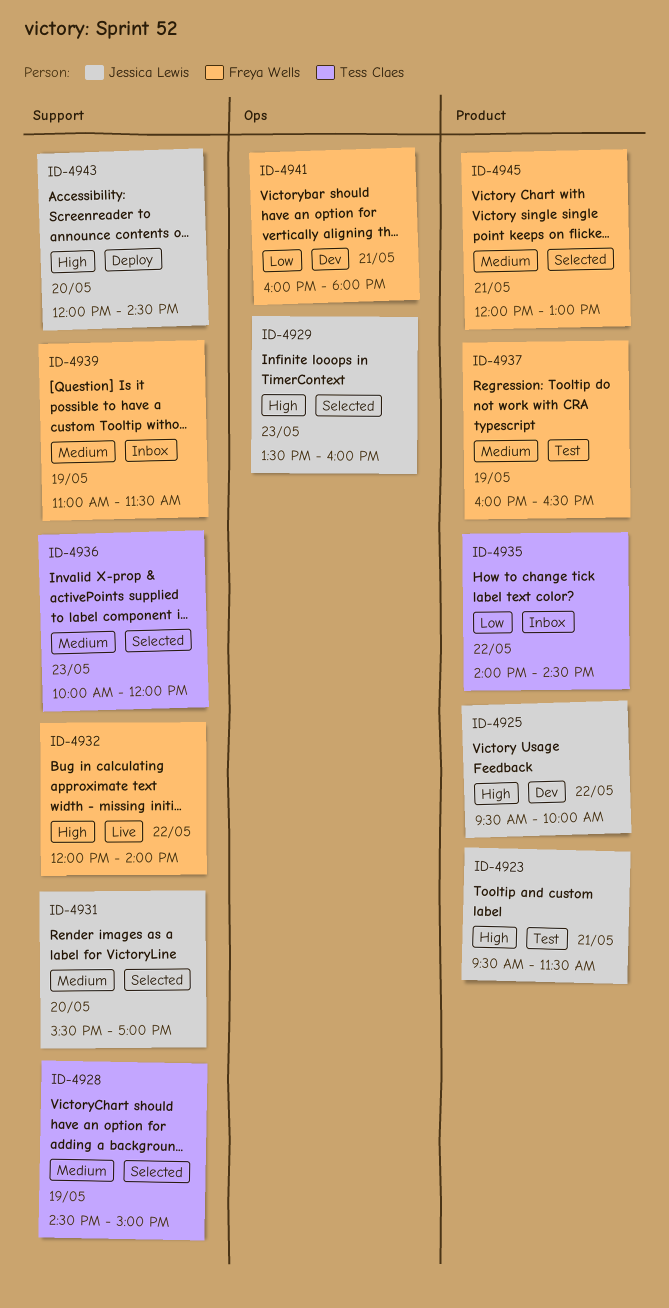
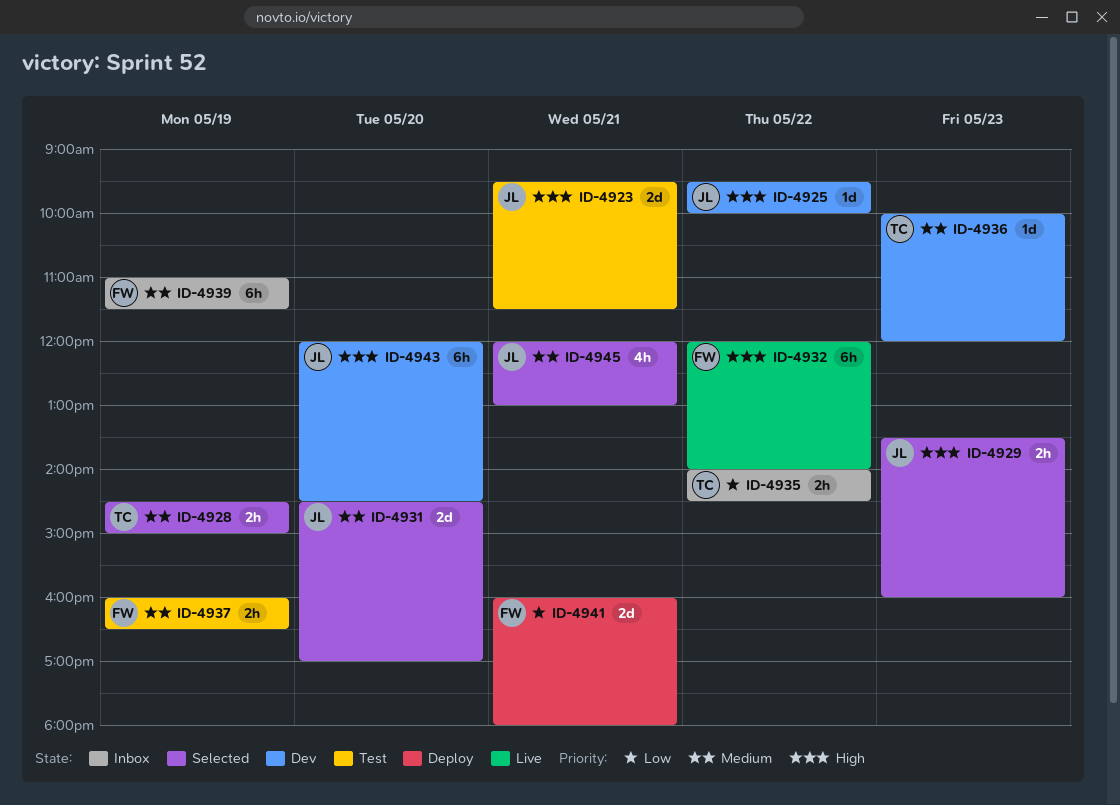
ID-4931, begins: 15:30 -> 14:30
ID-4936, status: Selected -> Dev
ID-4941, status: Dev -> Deploy
ID-4943, status: Deploy -> Dev
ID-4945, owner: Freya Wells -> Jessica Lewis

